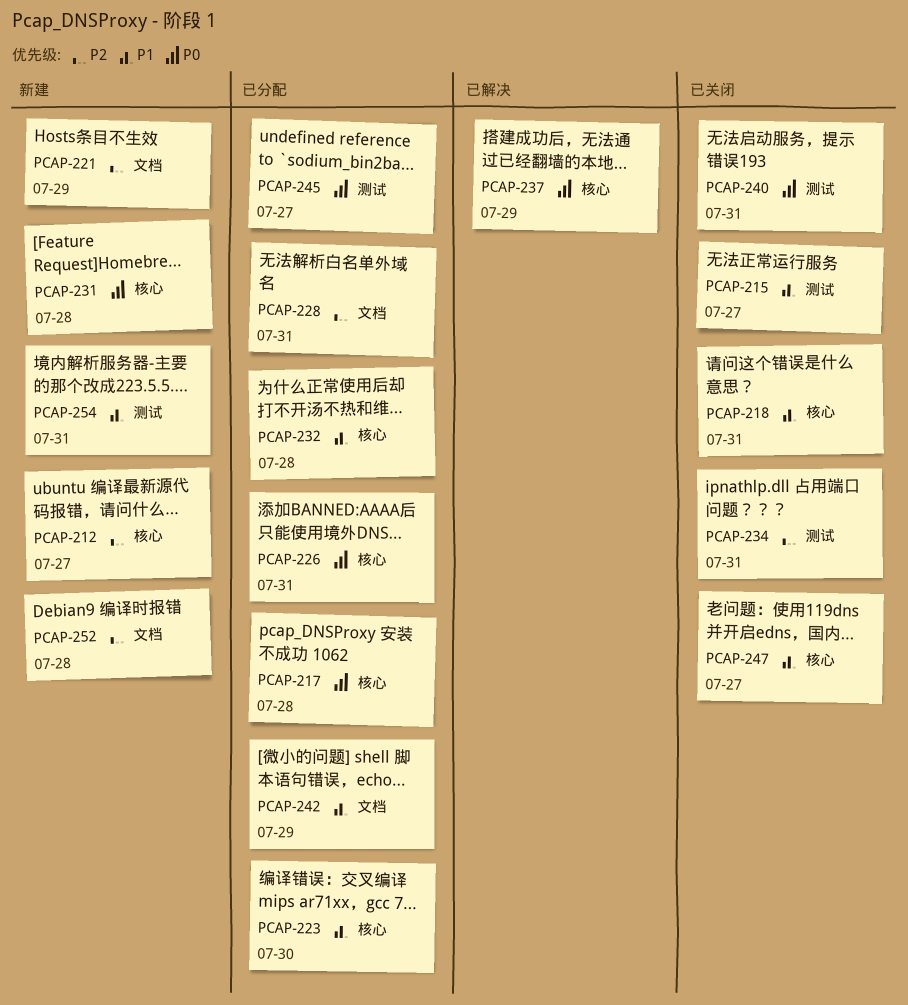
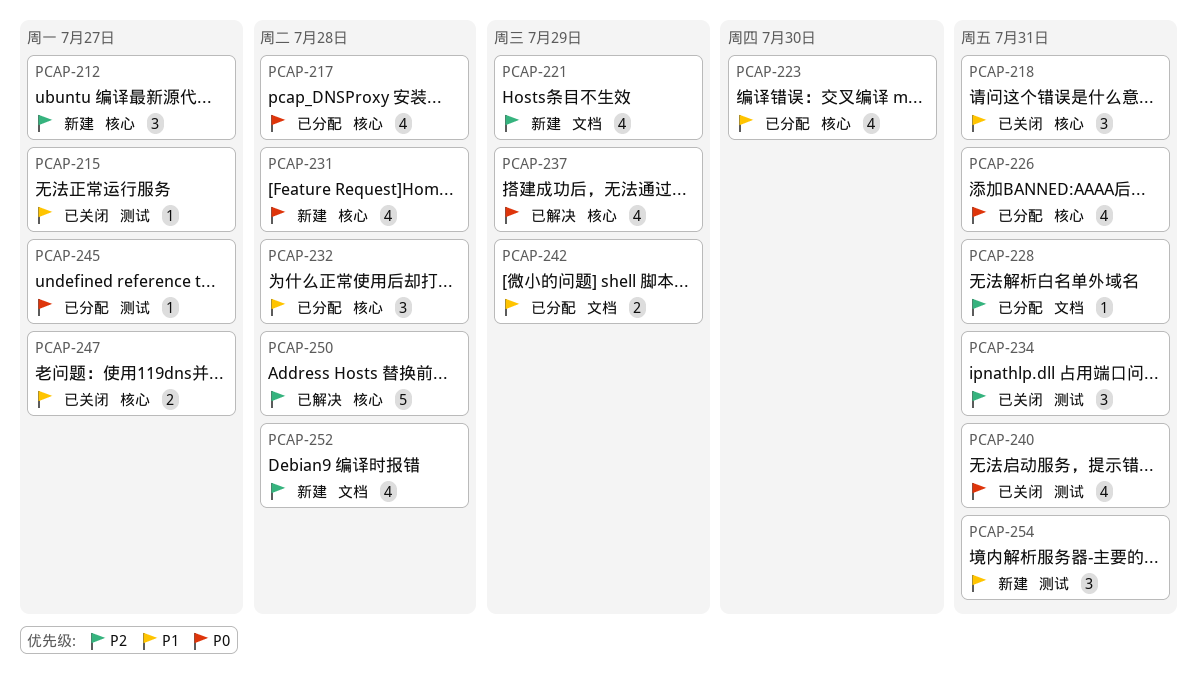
PCAP-250: none -> present

